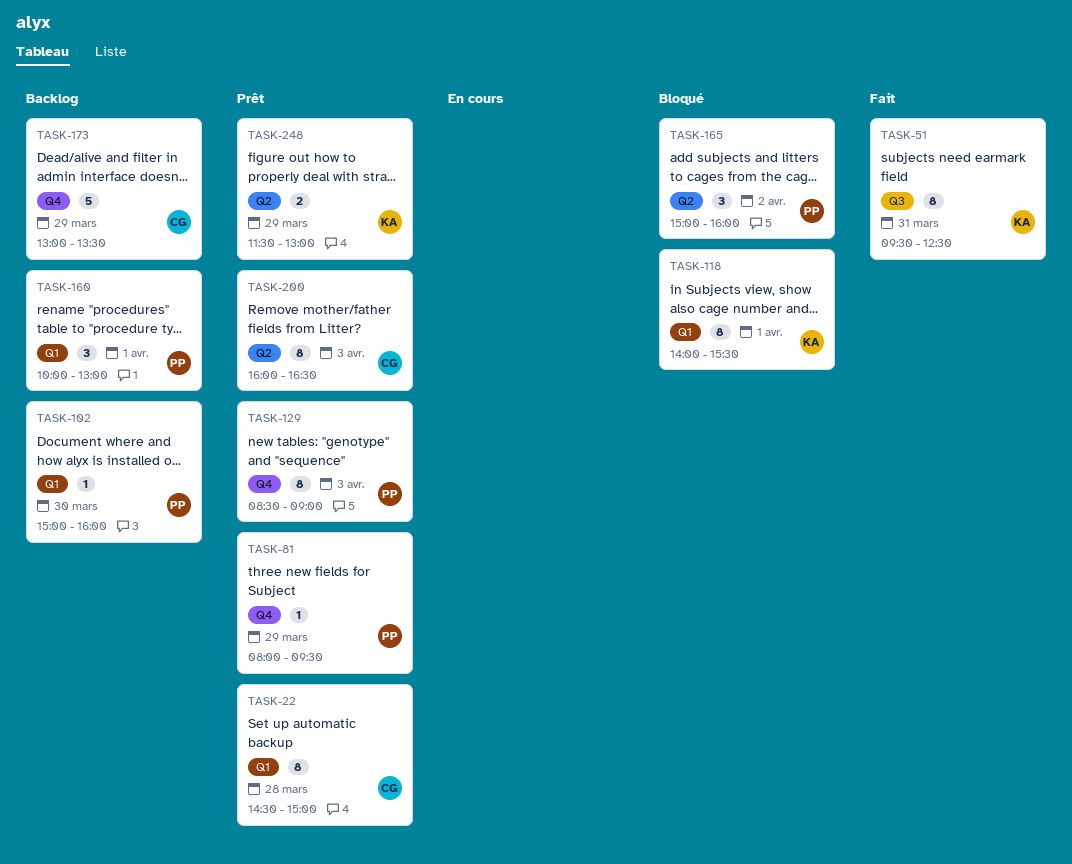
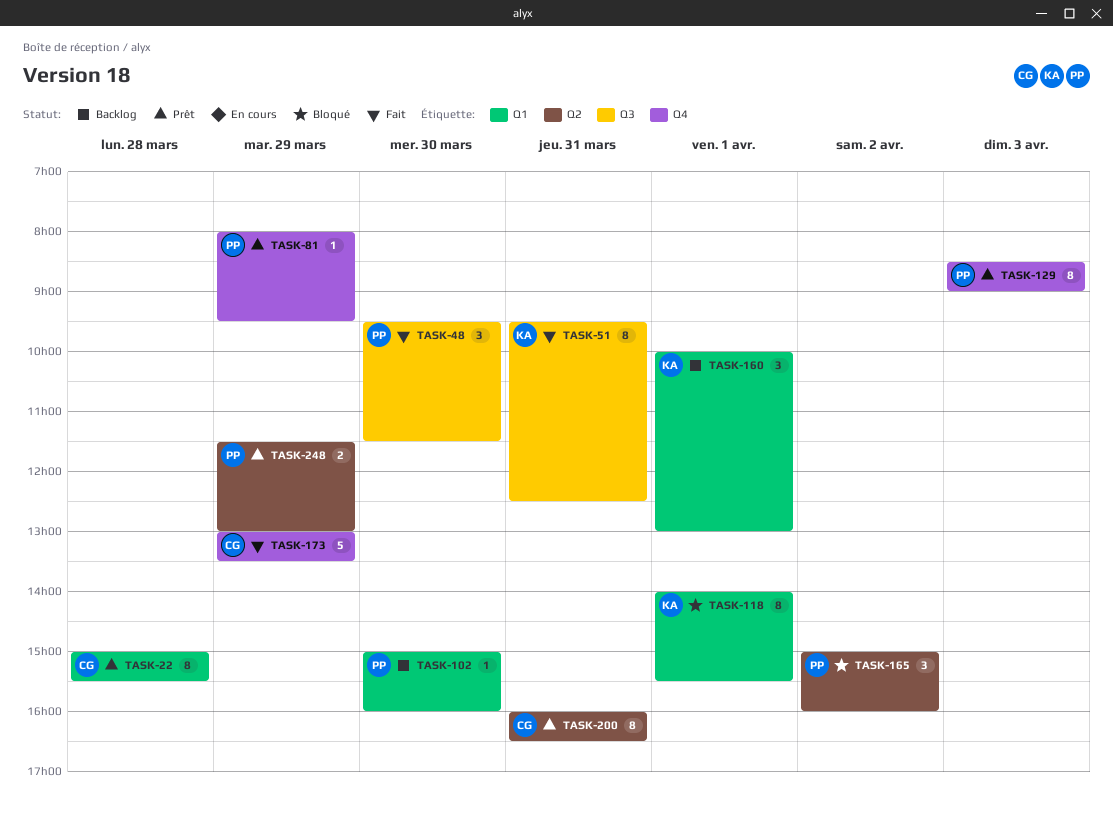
TASK-22, begins: 14:30 -> 15:00
TASK-22, ends: 15:00 -> 15:30
TASK-48: none -> present
TASK-160, owner: PP -> KA
TASK-173, status: Backlog -> Fait
TASK-200, day: Apr 3 -> Mar 31
TASK-248, owner: KA -> PP

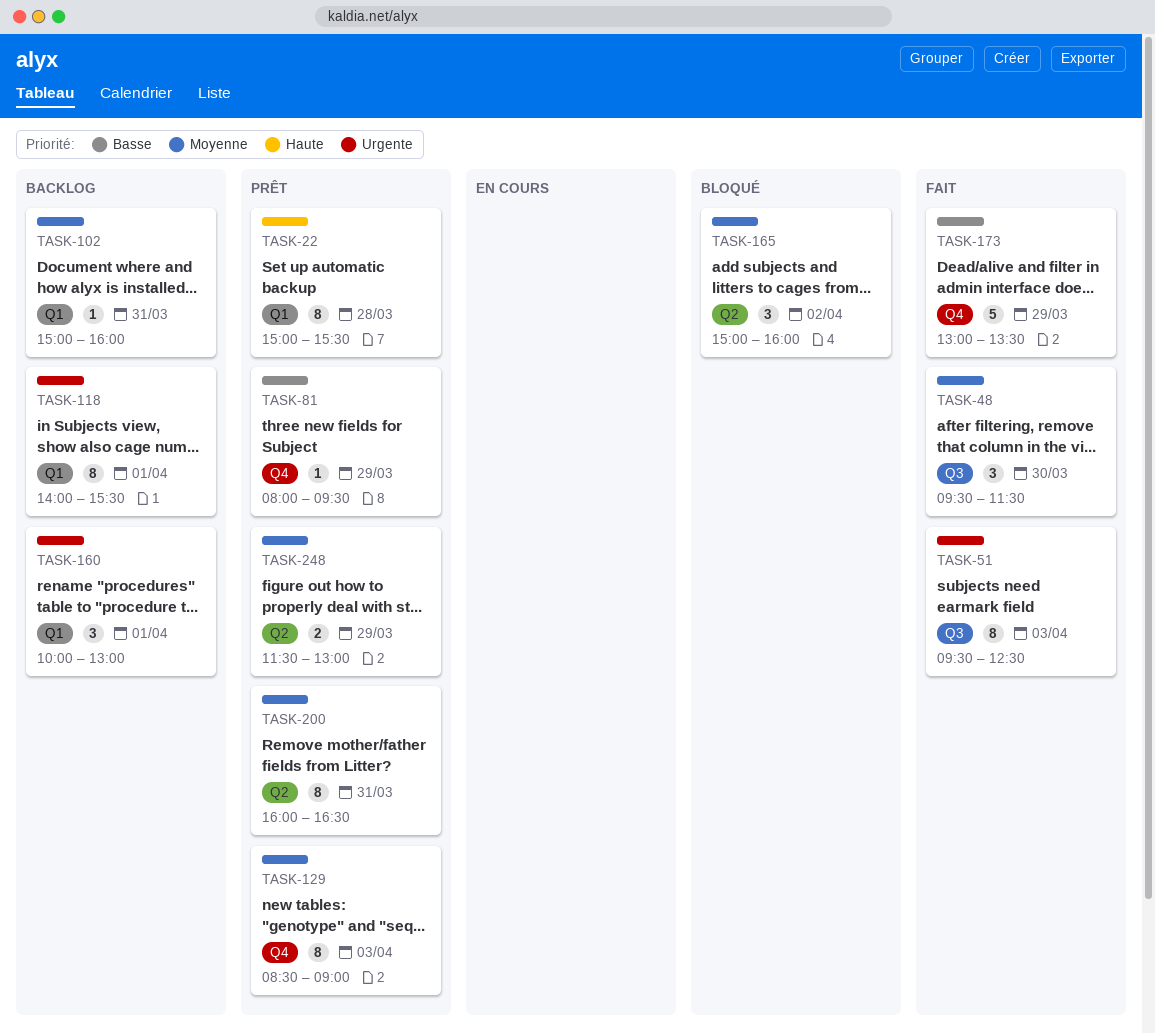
TASK-51, day: Mar 31 -> Apr 3
TASK-102, day: Mar 30 -> Mar 31
TASK-118, status: Bloqué -> Backlog

